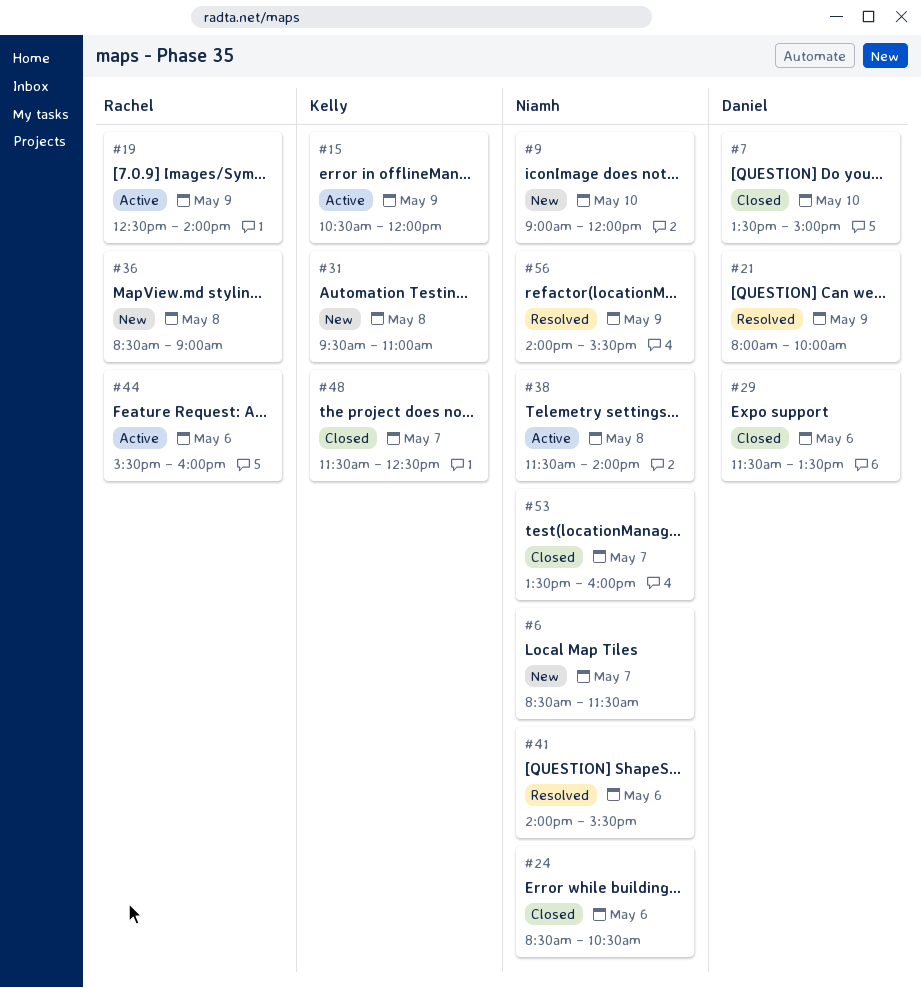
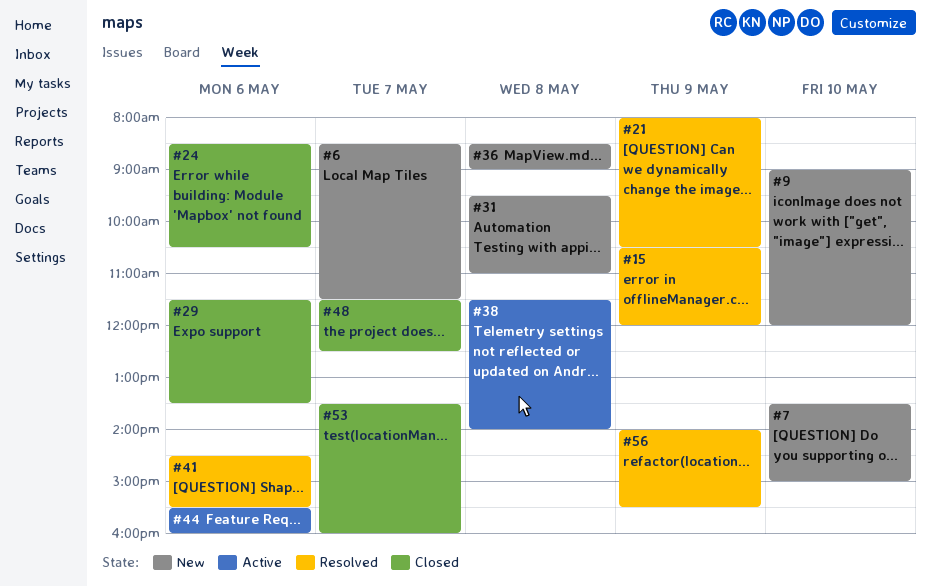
#7, status: Closed -> New
#15, status: Active -> Resolved
#19: present -> none
#21, ends: 10:00 -> 10:30
#41, begins: 14:00 -> 14:30

